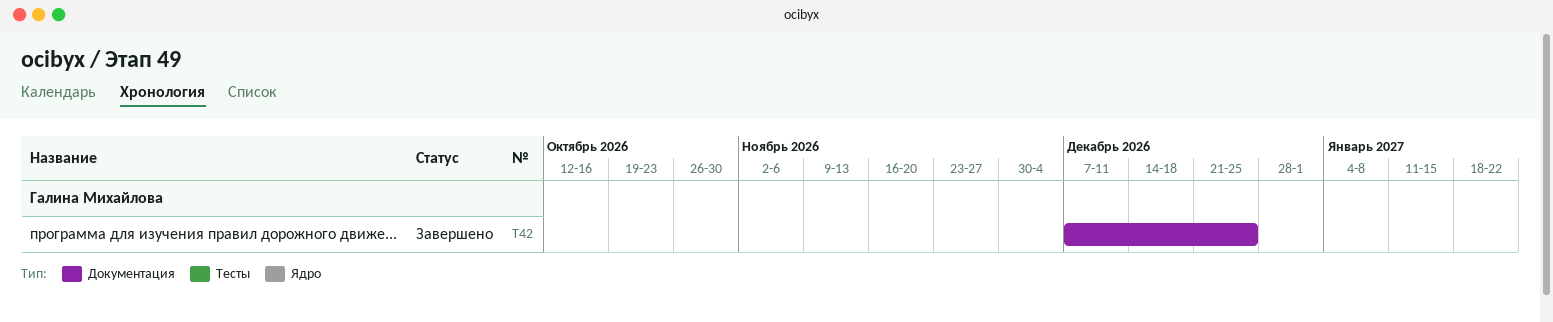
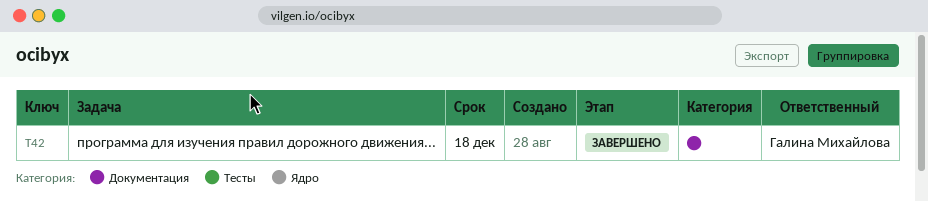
T42, due: Dec 25 -> Dec 18

